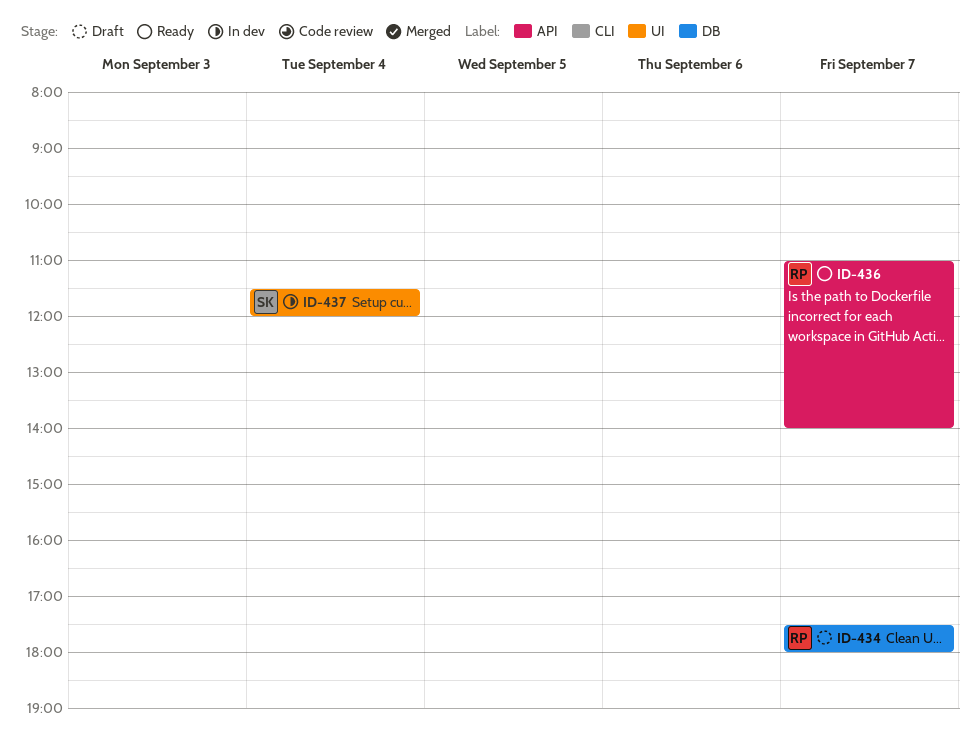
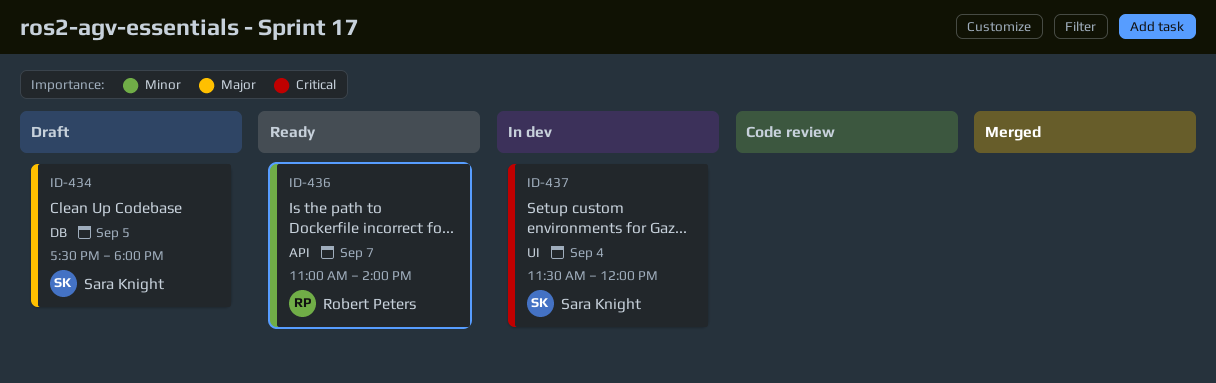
ID-434, owner: Robert Peters -> Sara Knight
ID-434, day: Sep 7 -> Sep 5

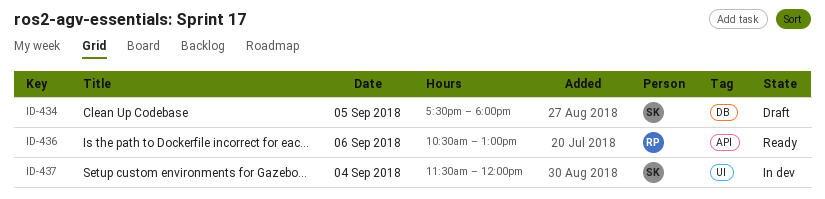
ID-436, day: Sep 7 -> Sep 6
ID-436, begins: 11:00 -> 10:30
ID-436, ends: 14:00 -> 13:00

